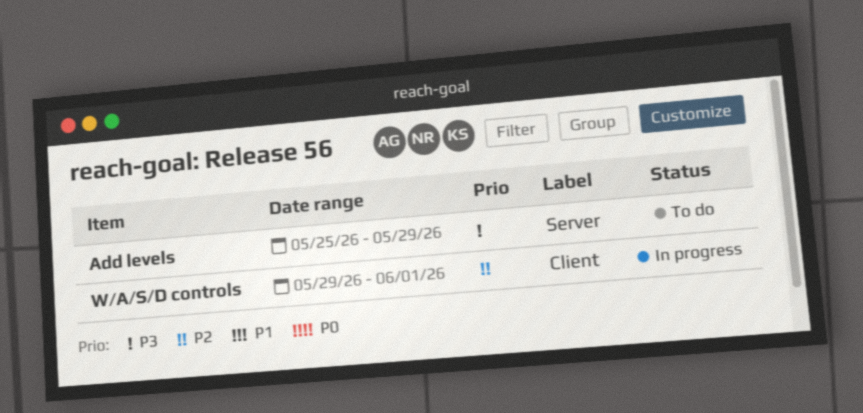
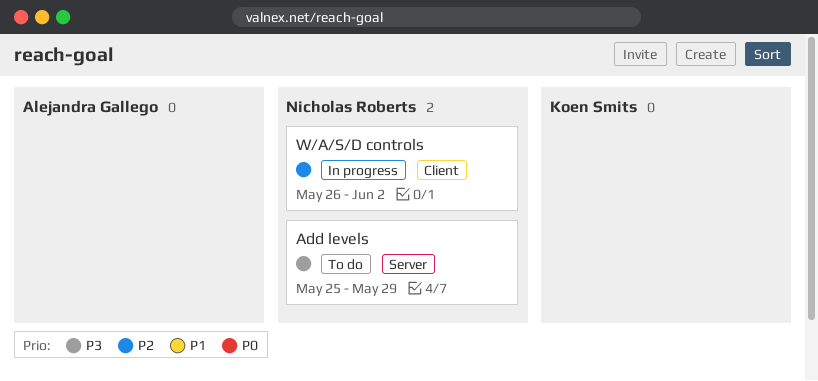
W/A/S/D controls, start: May 29 -> May 26
W/A/S/D controls, due: Jun 1 -> Jun 2

